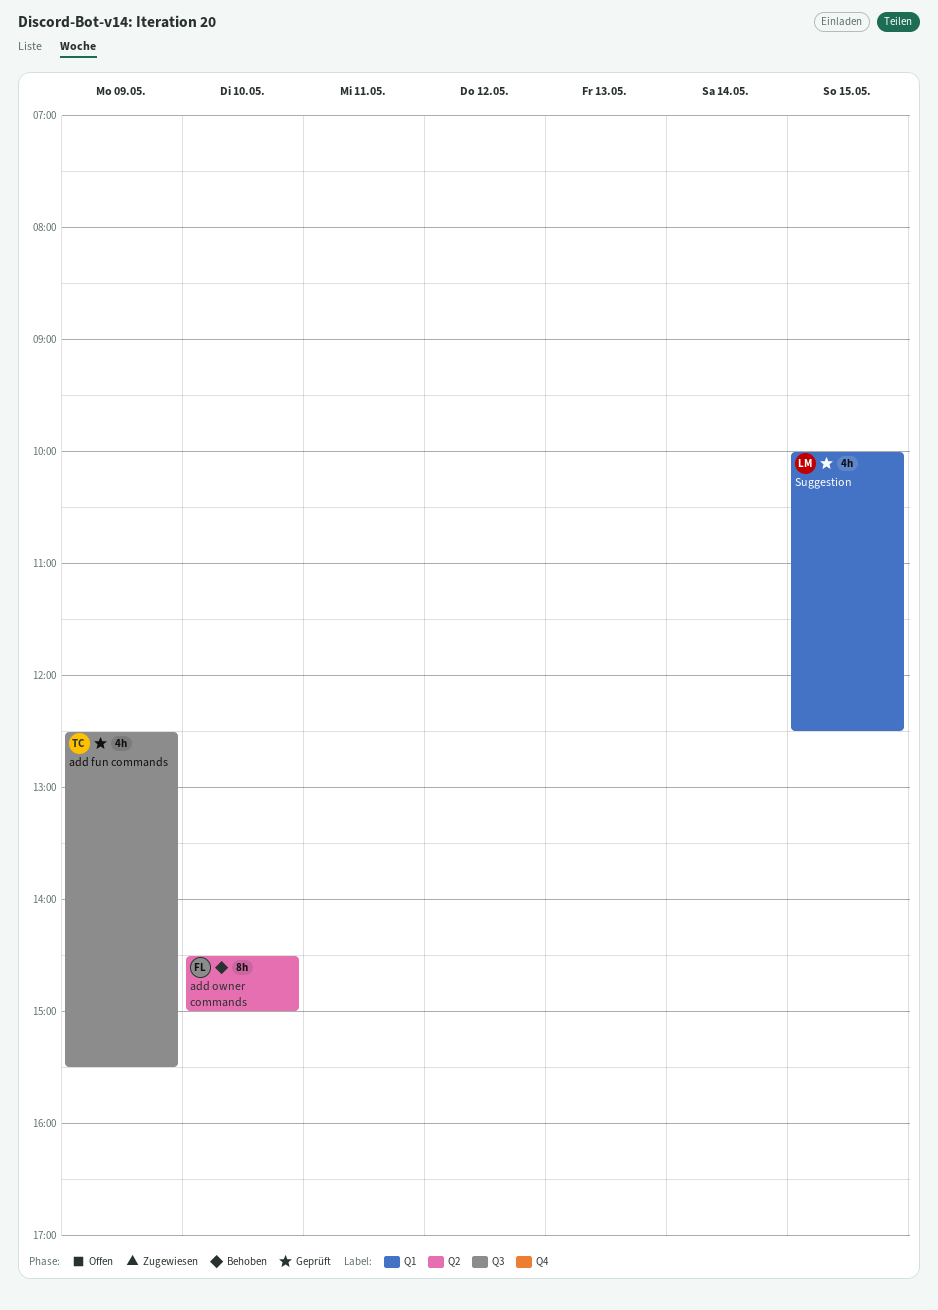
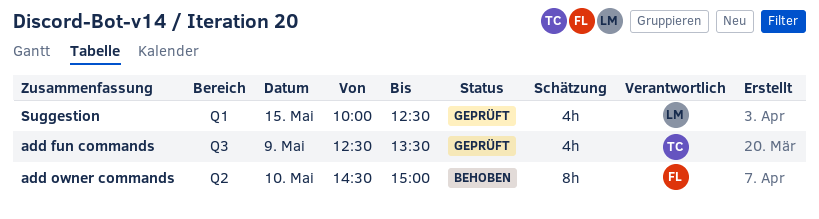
add fun commands, ends: 15:30 -> 13:30

